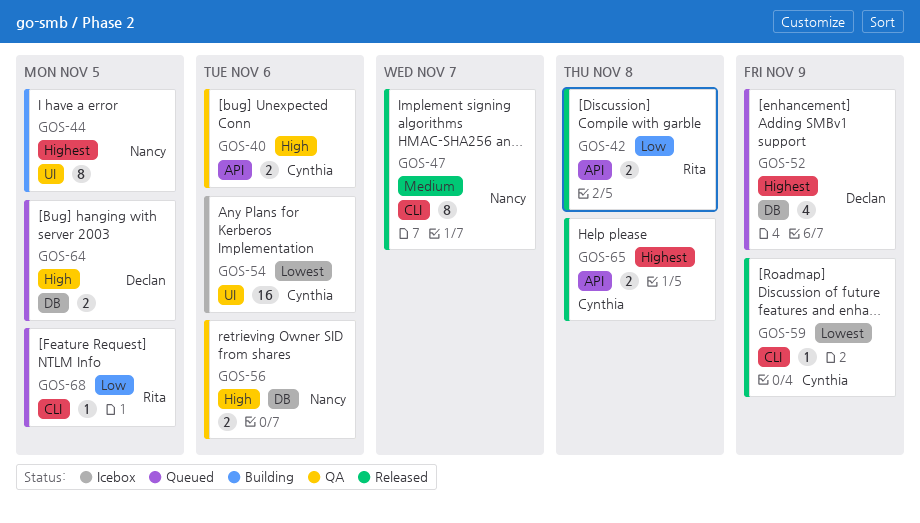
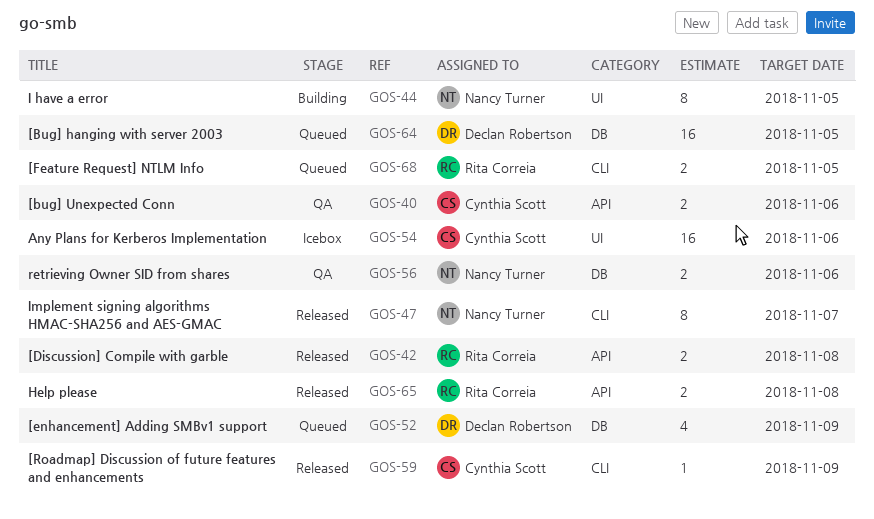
GOS-64, estimate: 2 -> 16
GOS-65, owner: Cynthia Scott -> Rita Correia
GOS-68, estimate: 1 -> 2

